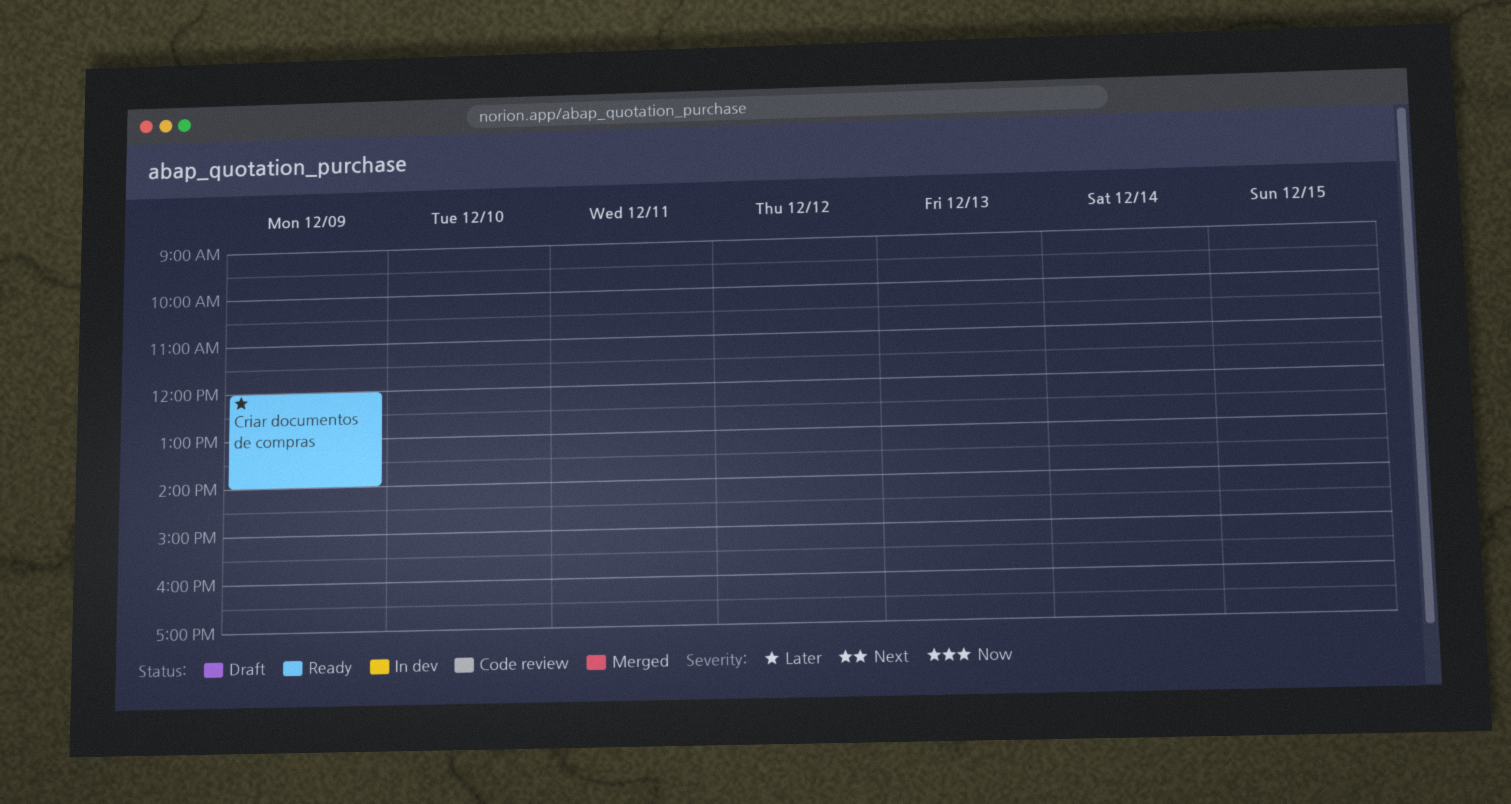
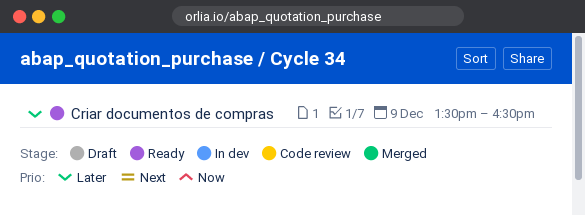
Criar documentos de compras, begins: 12:00 -> 13:30
Criar documentos de compras, ends: 14:00 -> 16:30

